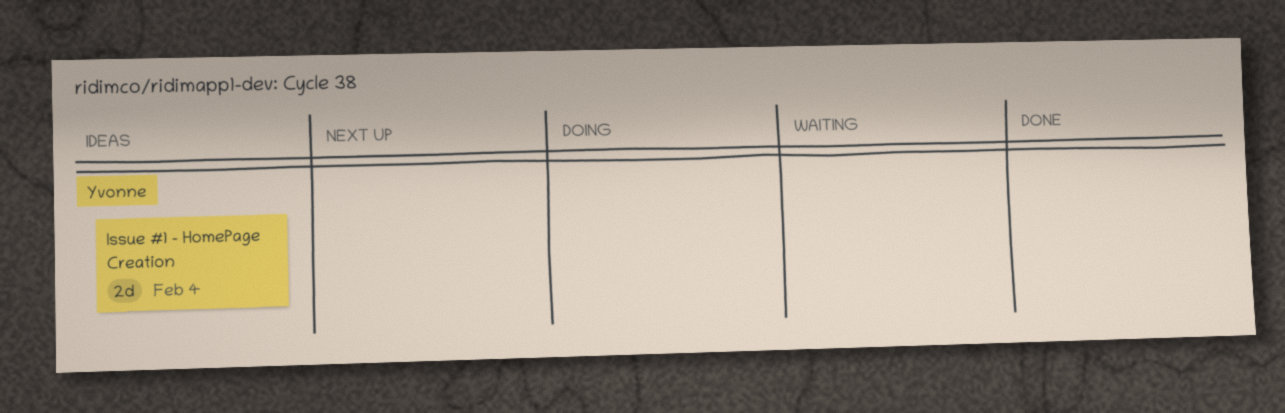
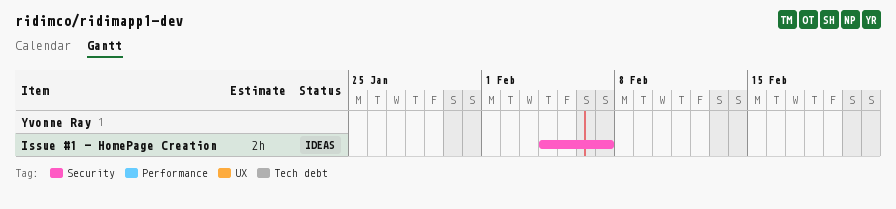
Issue #1 - HomePage Creation, estimate: 2d -> 2h
Issue #1 - HomePage Creation, due: Feb 4 -> Feb 7

